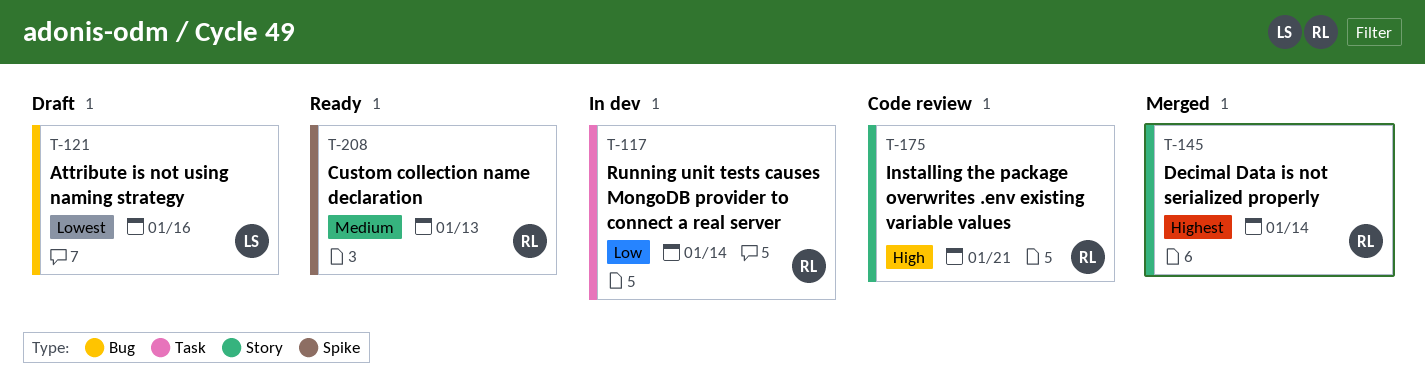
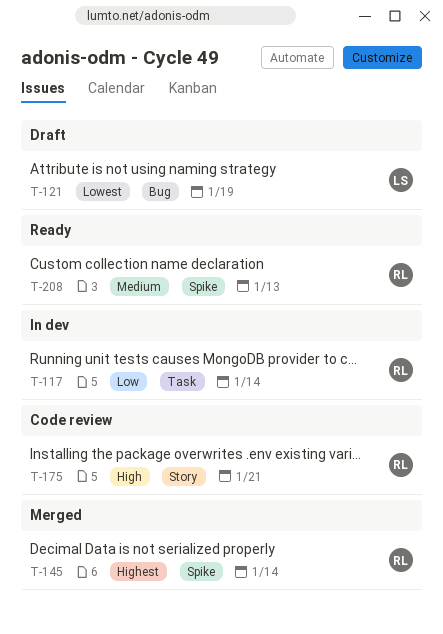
T-121, due: Jan 16 -> Jan 19
T-145, label: Story -> Spike

